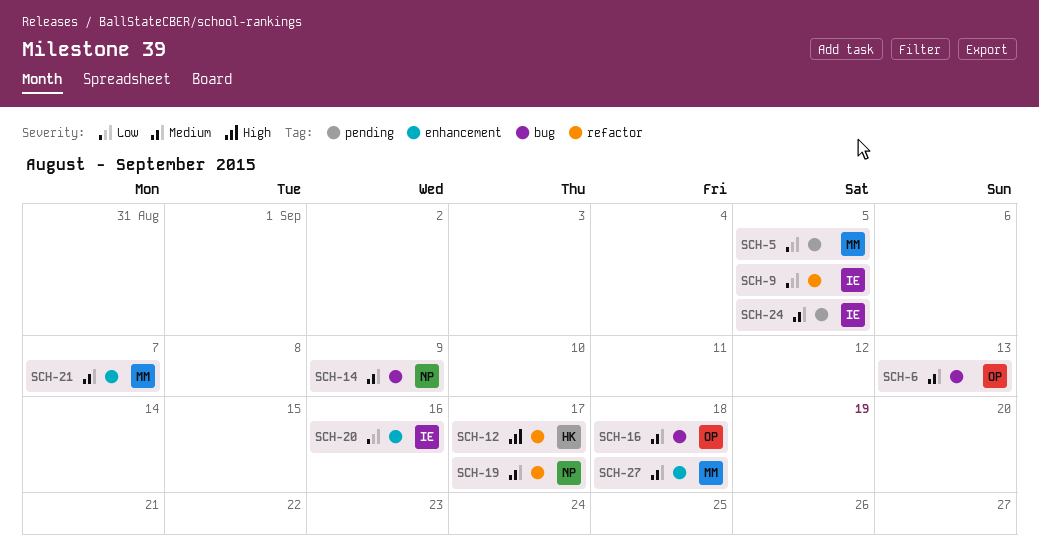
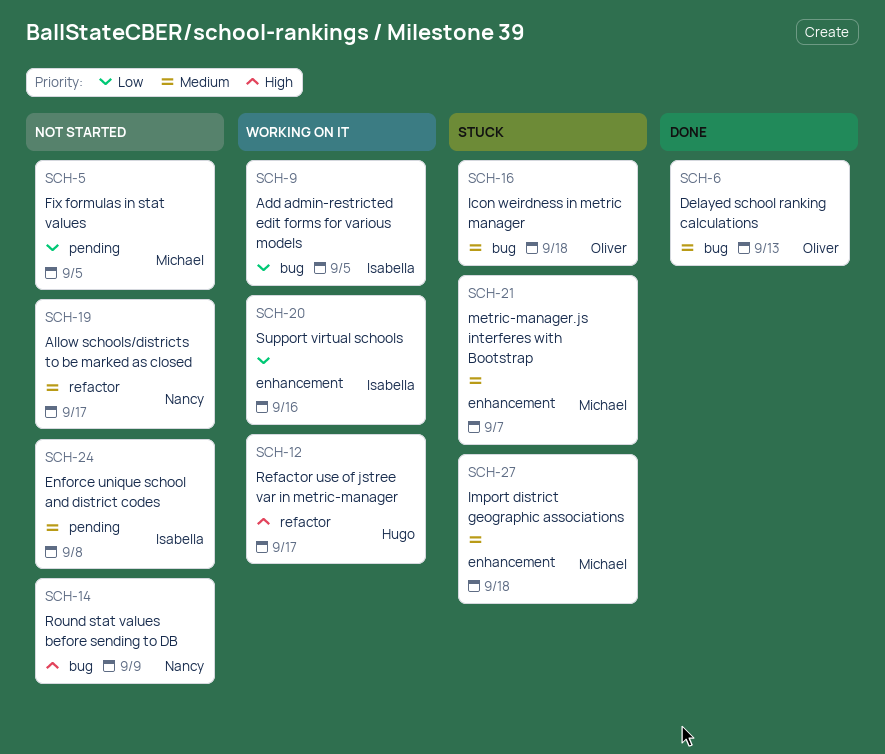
SCH-9, label: refactor -> bug
SCH-14, priority: Medium -> High
SCH-24, due: Sep 5 -> Sep 8

